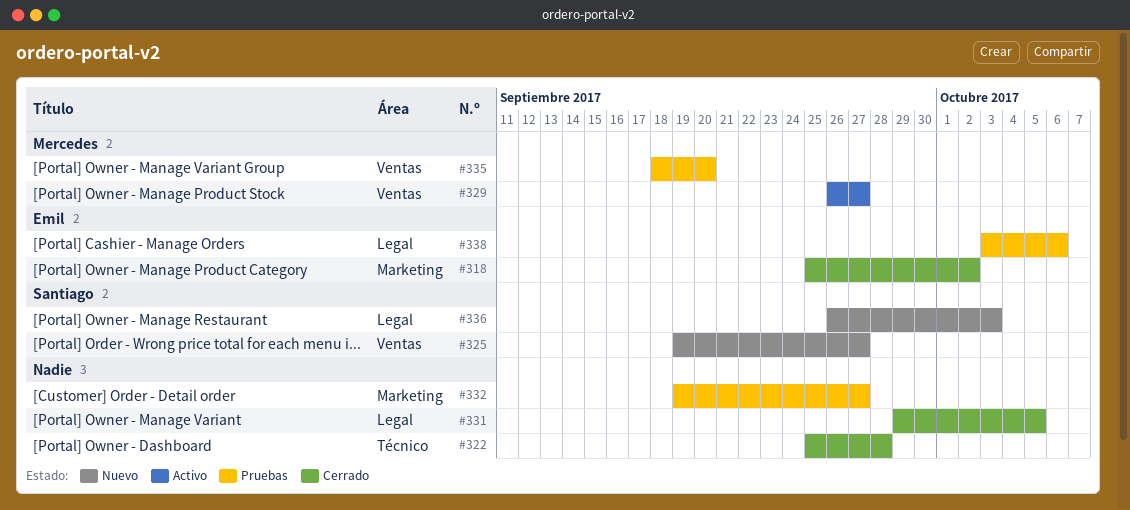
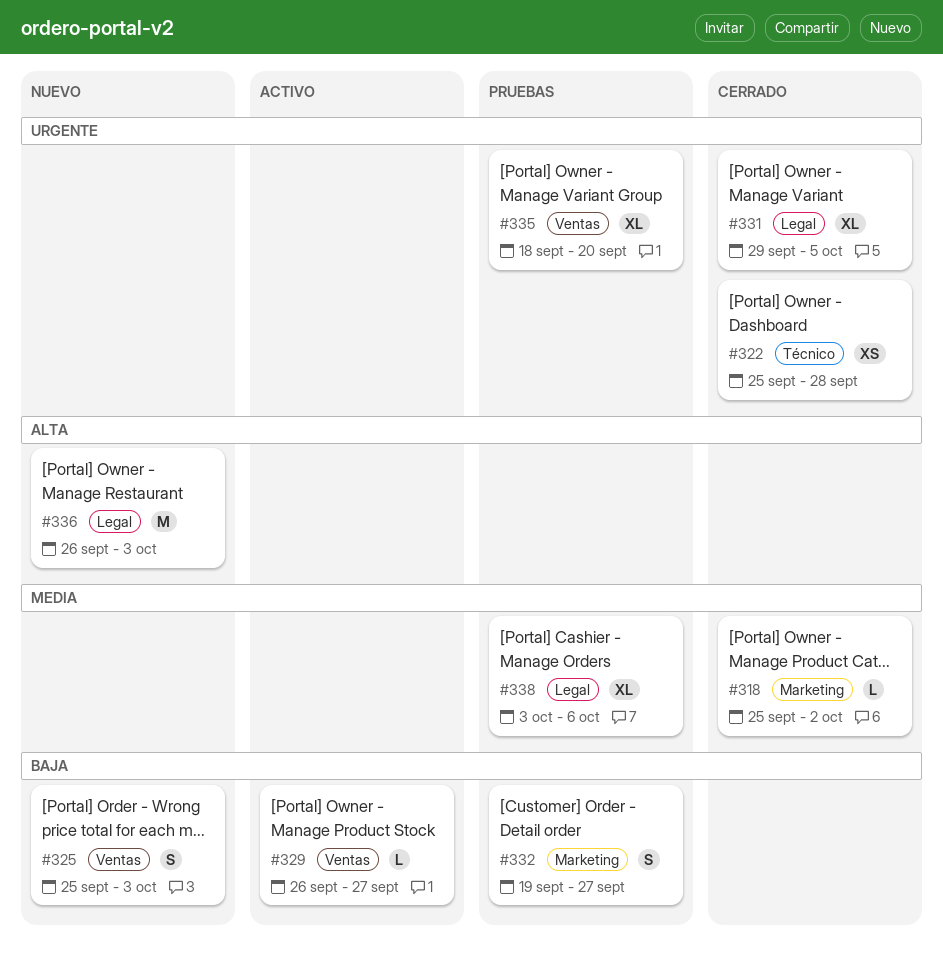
#325, start: Sep 19 -> Sep 25
#325, due: Sep 27 -> Oct 3

